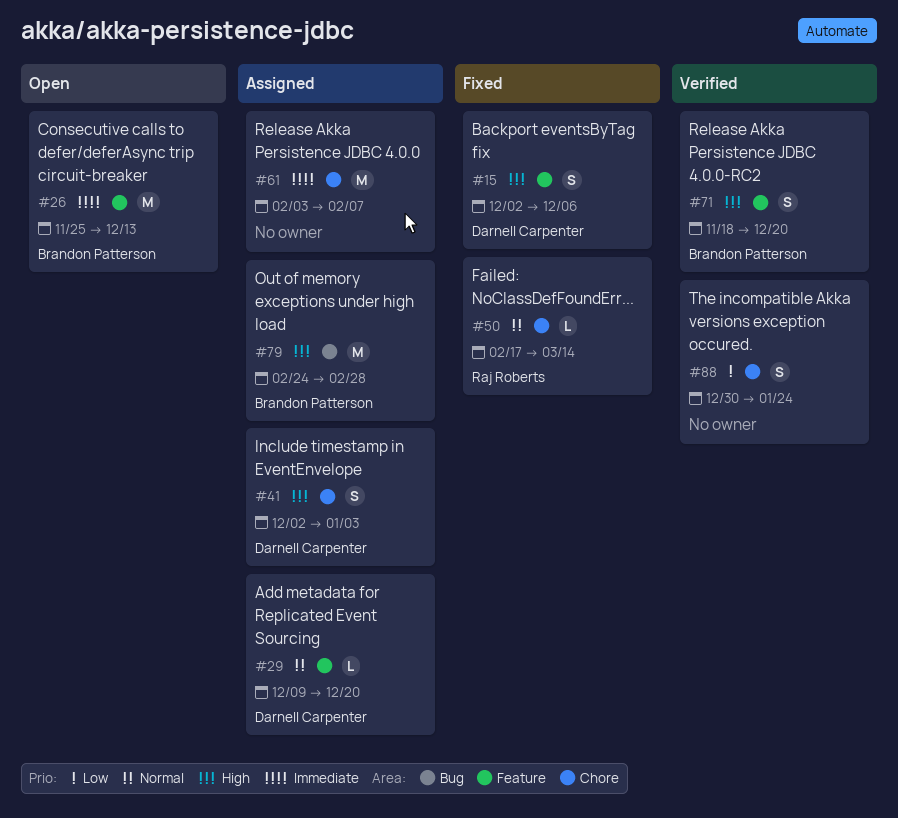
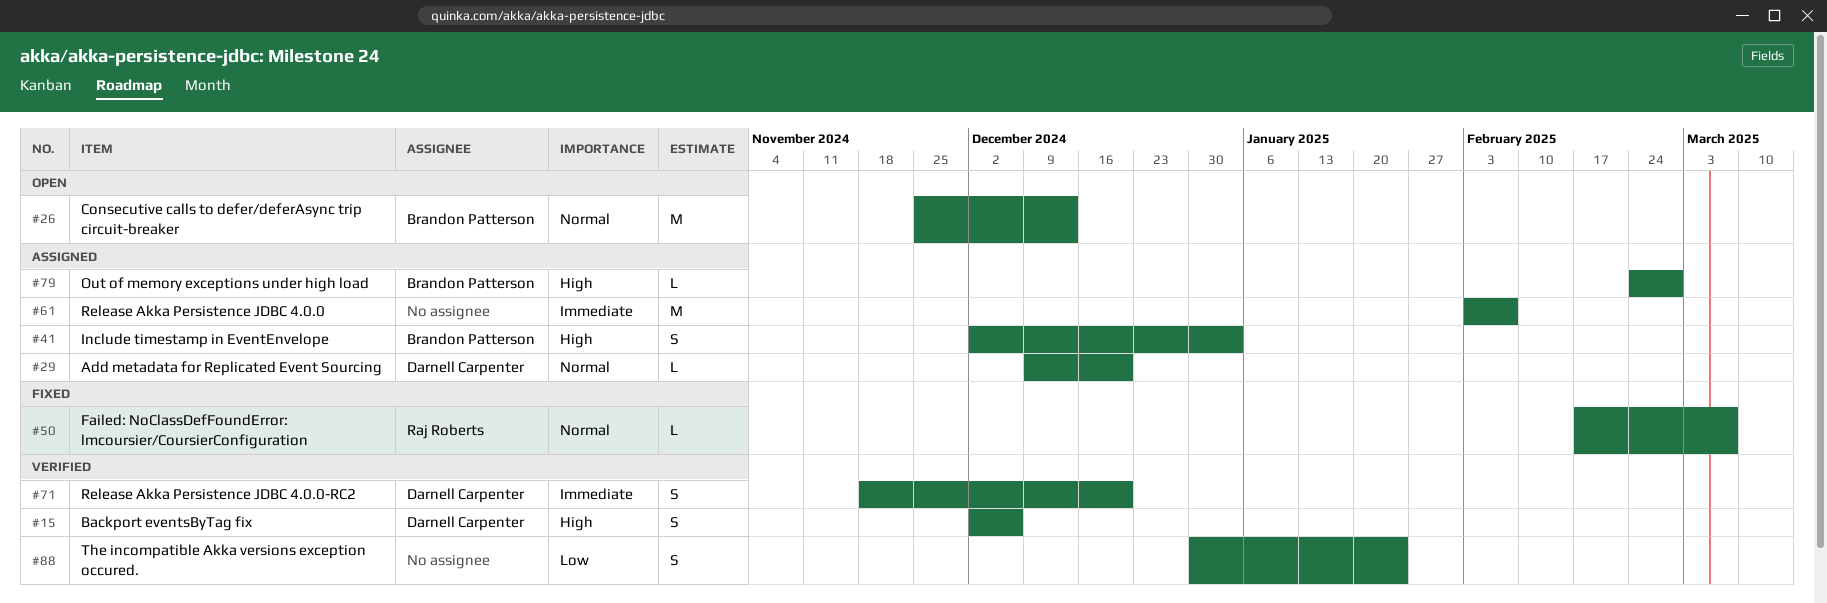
#15, status: Fixed -> Verified
#26, priority: Immediate -> Normal
#41, owner: Darnell Carpenter -> Brandon Patterson
#50, due: Mar 14 -> Mar 7
#71, owner: Brandon Patterson -> Darnell Carpenter
#71, priority: High -> Immediate
#79, estimate: M -> L

